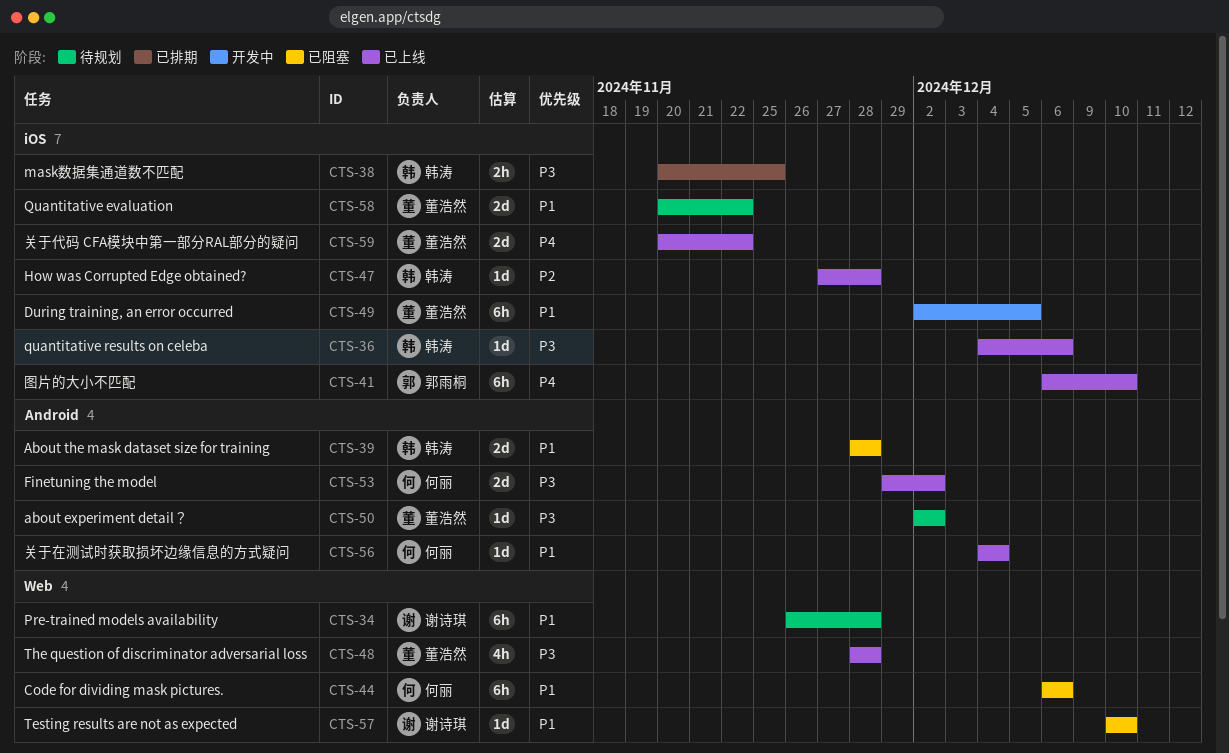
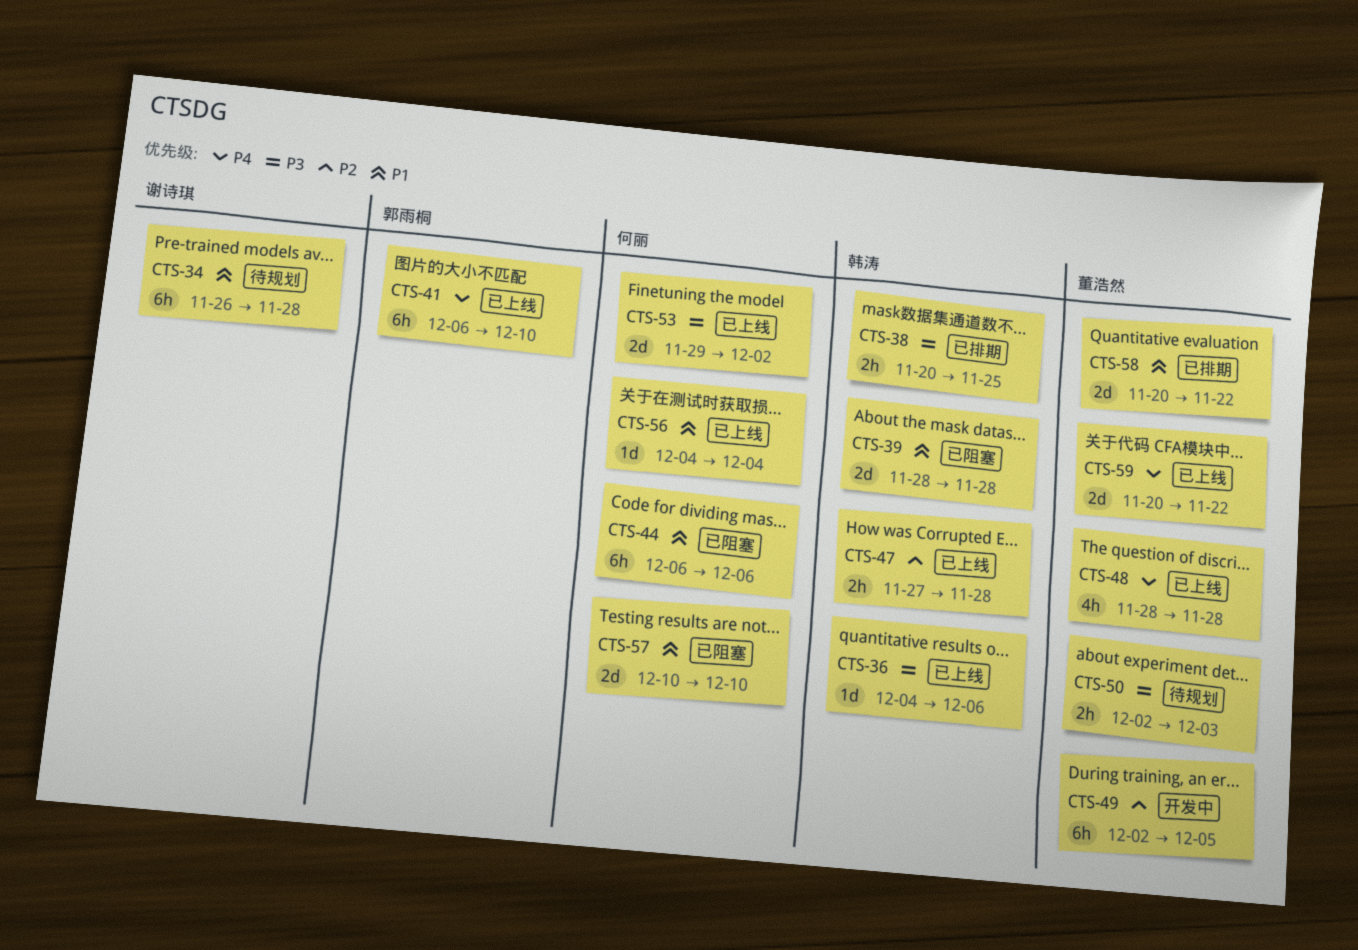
CTS-47, estimate: 1d -> 2h
CTS-48, priority: P3 -> P4
CTS-49, priority: P1 -> P2
CTS-50, estimate: 1d -> 2h
CTS-50, due: Dec 2 -> Dec 3
CTS-57, owner: 谢诗琪 -> 何丽
CTS-57, estimate: 1d -> 2d
CTS-58, status: 待规划 -> 已排期

